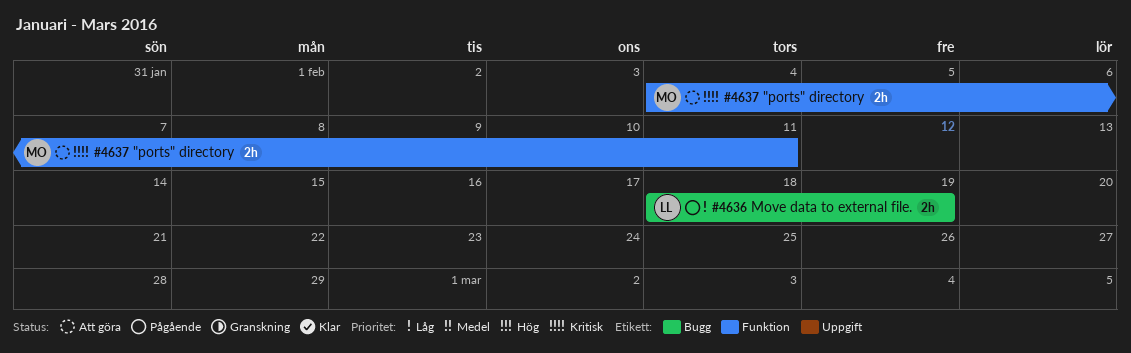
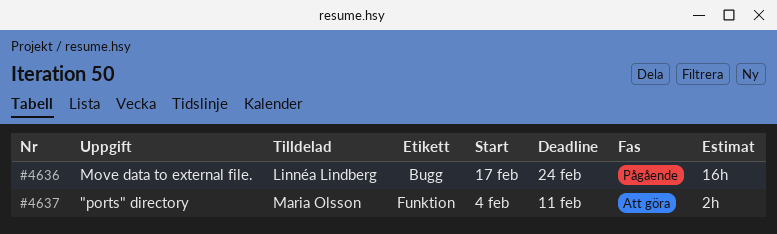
#4636, estimate: 2h -> 16h
#4636, start: Feb 18 -> Feb 17
#4636, due: Feb 19 -> Feb 24

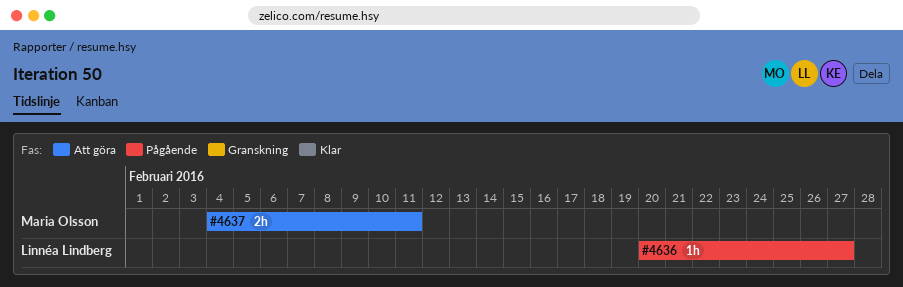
#4636, estimate: 16h -> 1h
#4636, start: Feb 17 -> Feb 20
#4636, due: Feb 24 -> Feb 27

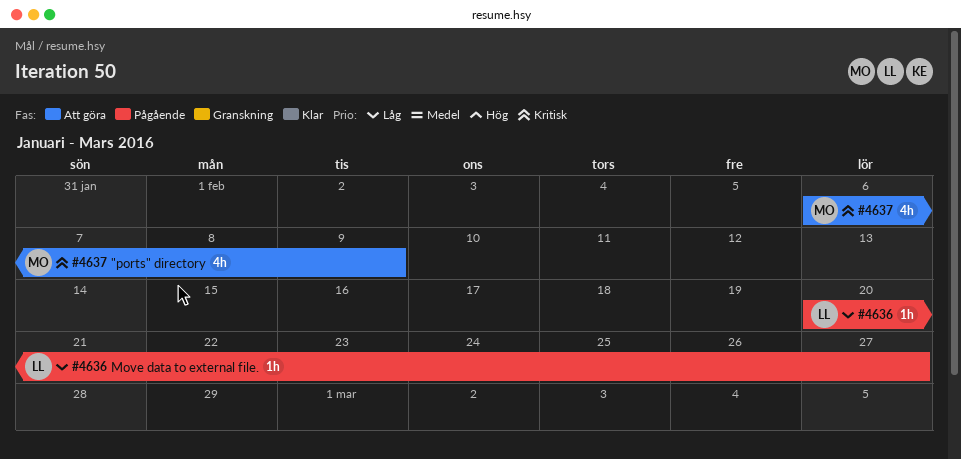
#4637, estimate: 2h -> 4h
#4637, start: Feb 4 -> Feb 6
#4637, due: Feb 11 -> Feb 9

